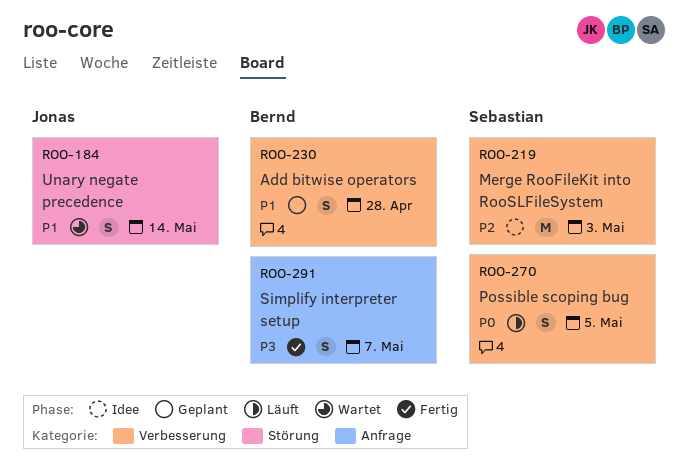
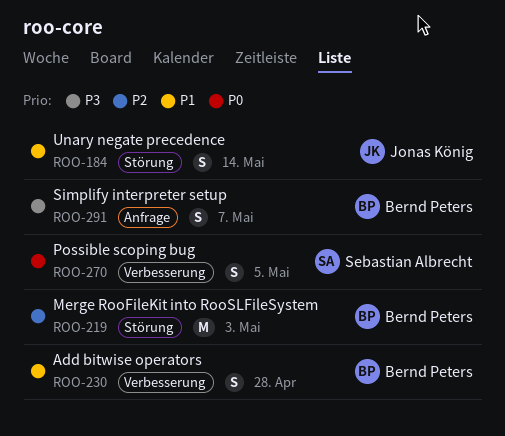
ROO-219, owner: Sebastian Albrecht -> Bernd Peters
ROO-219, label: Verbesserung -> Störung

